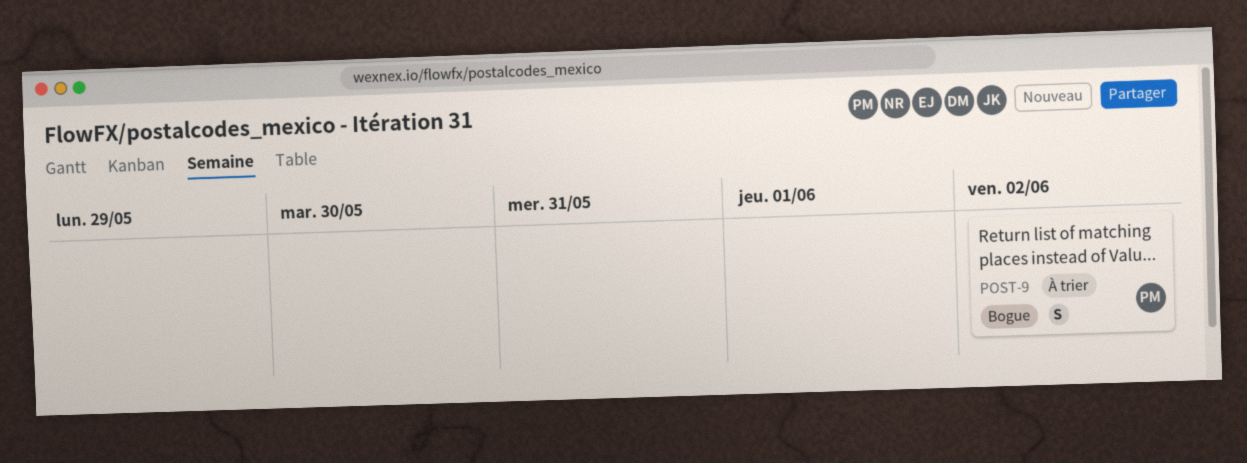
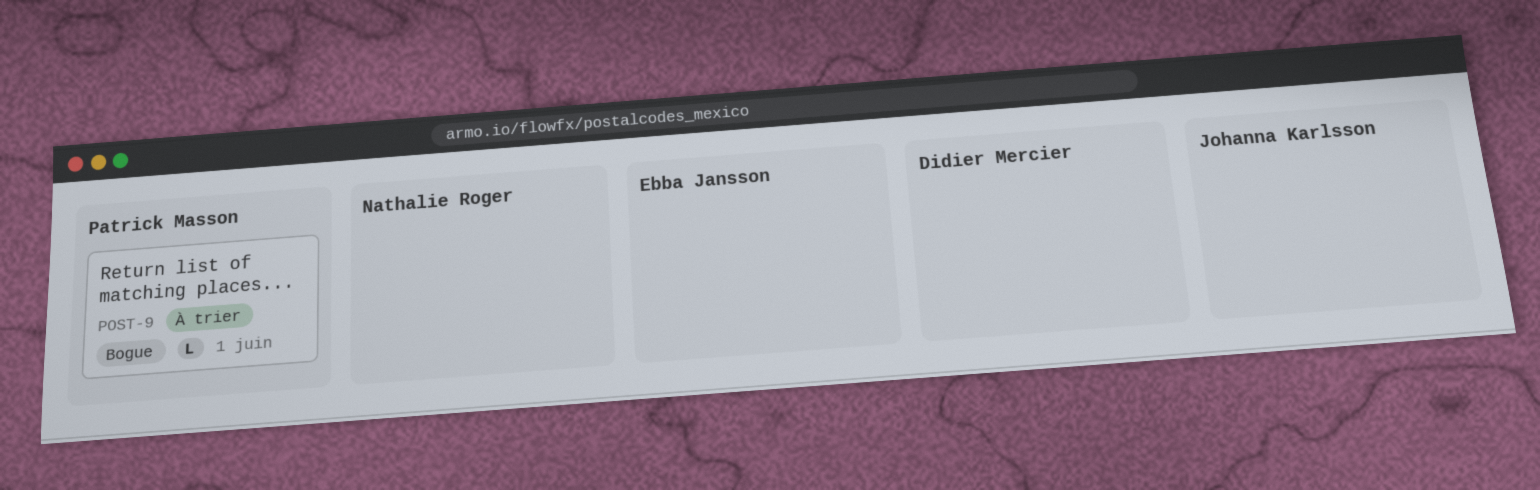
POST-9, estimate: S -> L
POST-9, due: Jun 2 -> Jun 1

